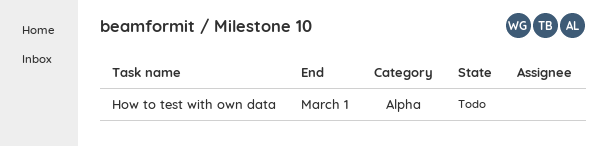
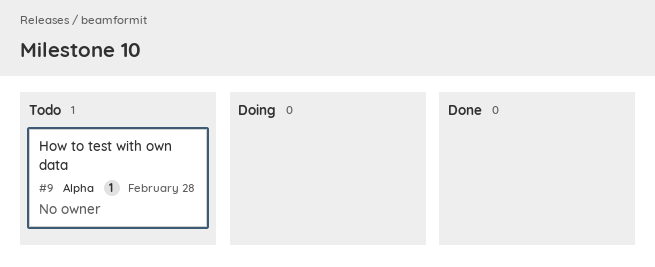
How to test with own data, due: Mar 1 -> Feb 28

